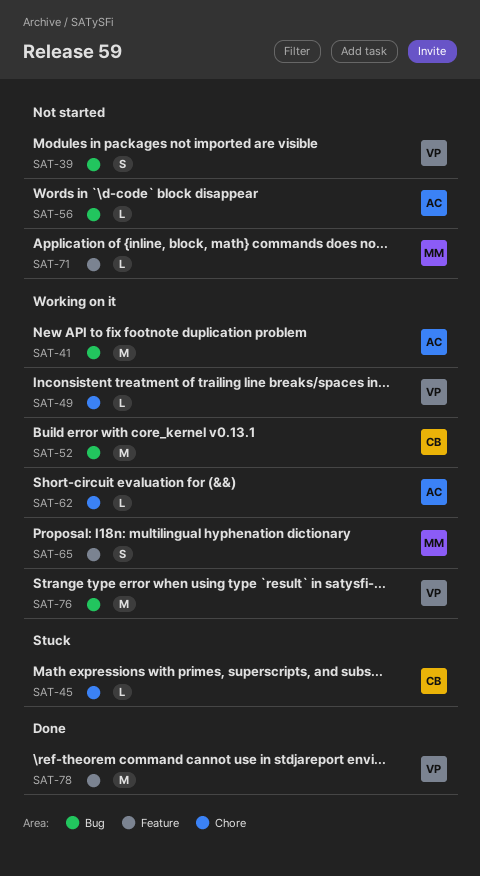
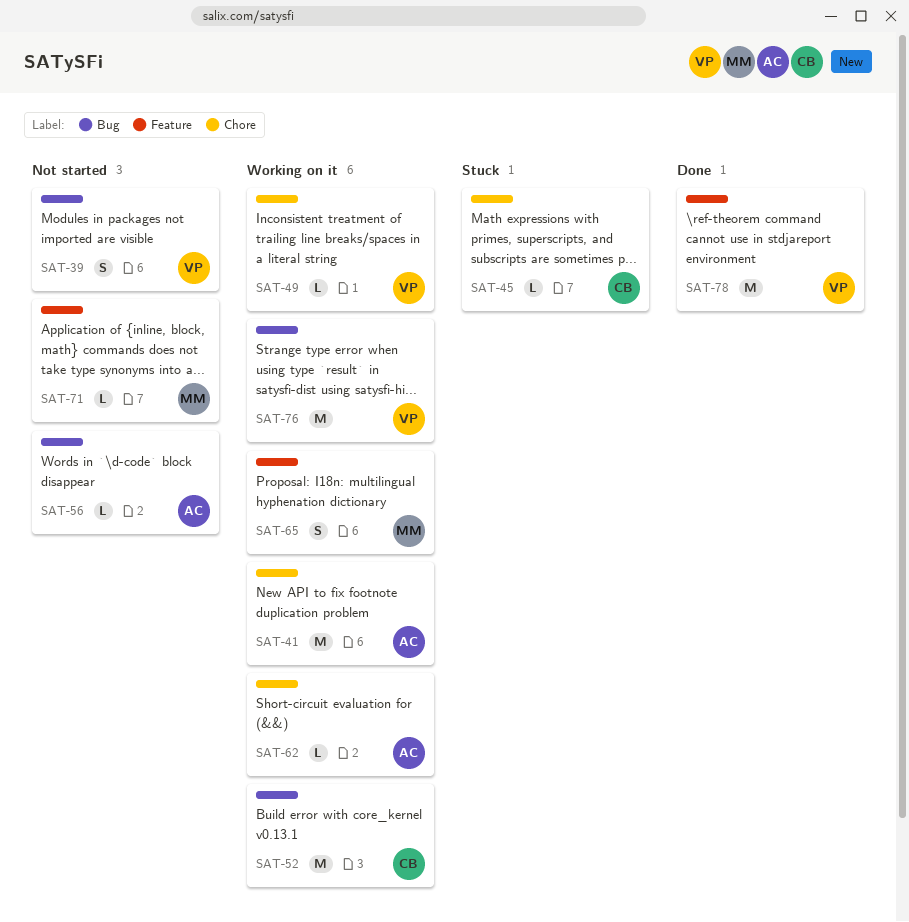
SAT-41, label: Bug -> Chore

